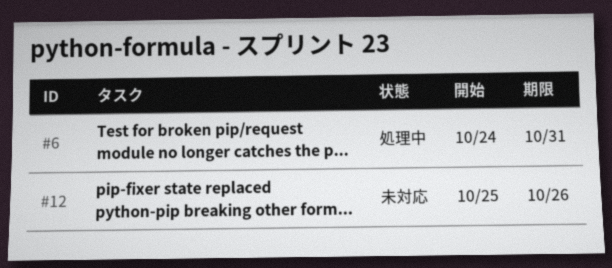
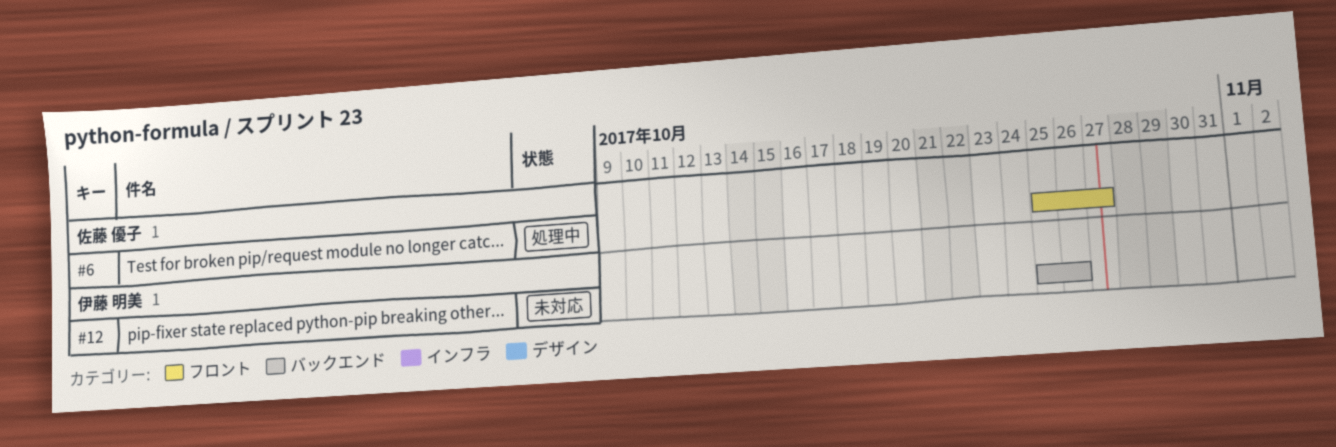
#6, start: Oct 24 -> Oct 25
#6, due: Oct 31 -> Oct 27

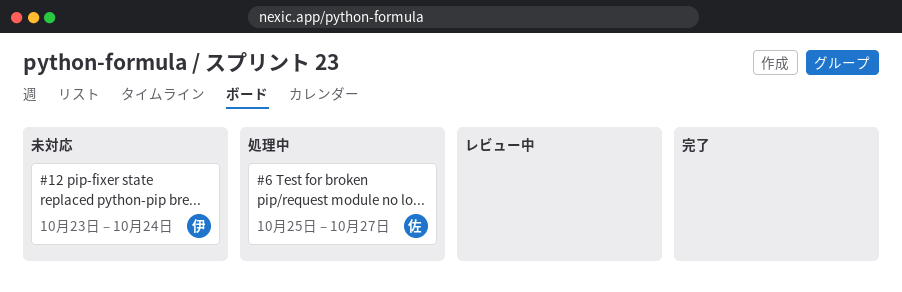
#12, start: Oct 25 -> Oct 23
#12, due: Oct 26 -> Oct 24

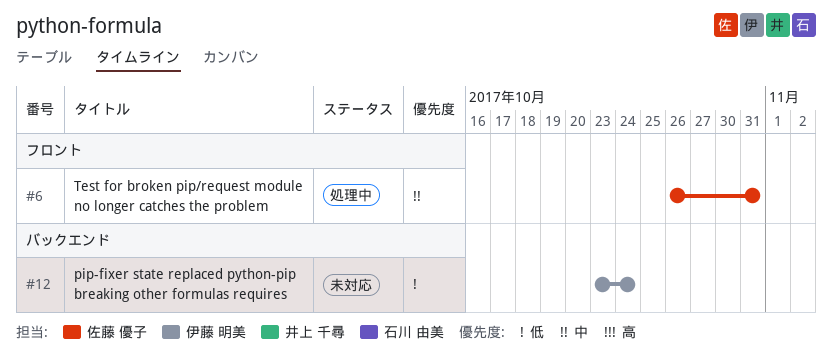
#6, start: Oct 25 -> Oct 26
#6, due: Oct 27 -> Oct 31

